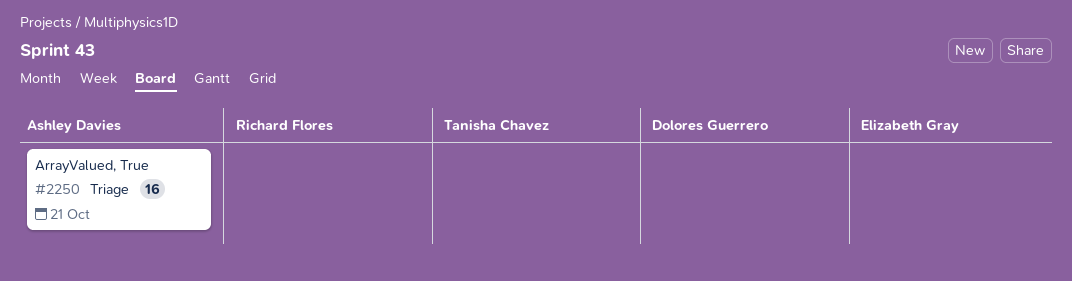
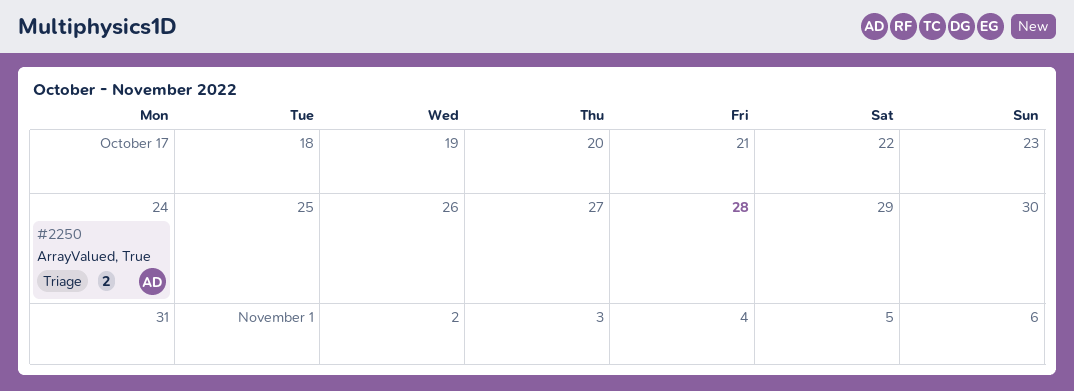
#2250, estimate: 16 -> 2
#2250, due: Oct 21 -> Oct 24

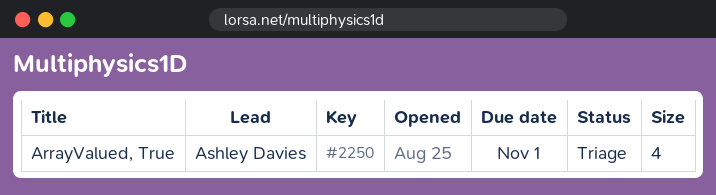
#2250, estimate: 2 -> 4
#2250, due: Oct 24 -> Nov 1

